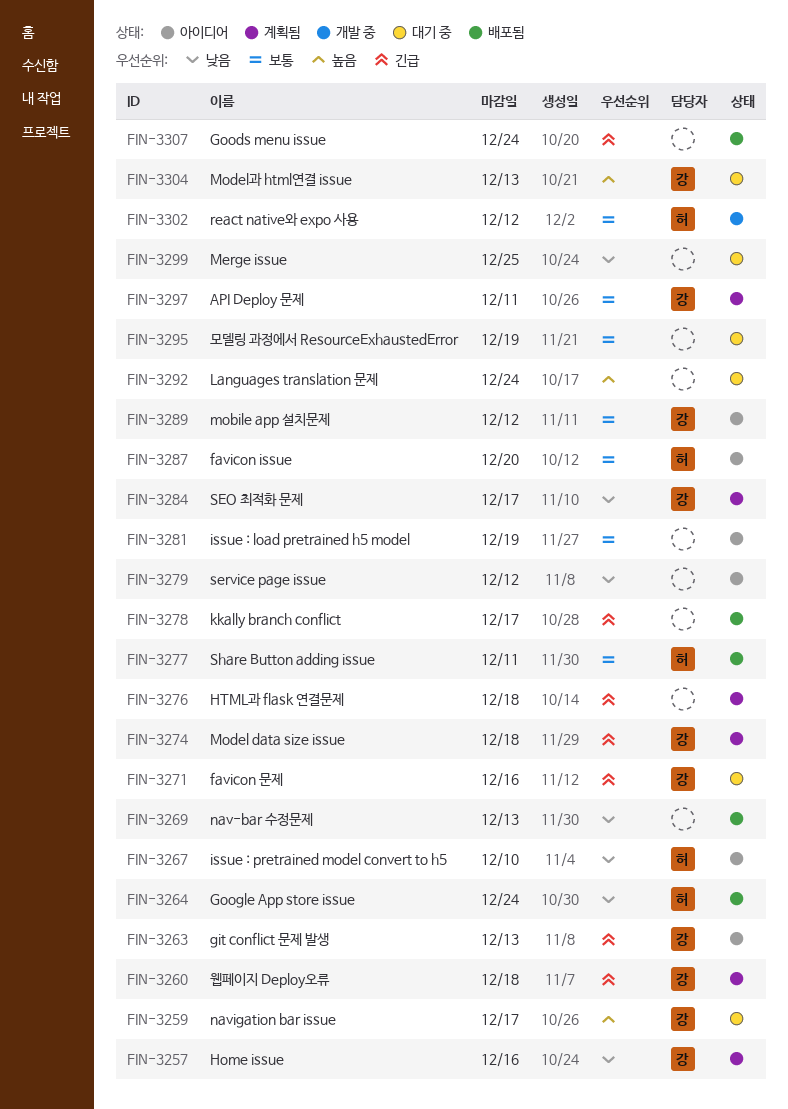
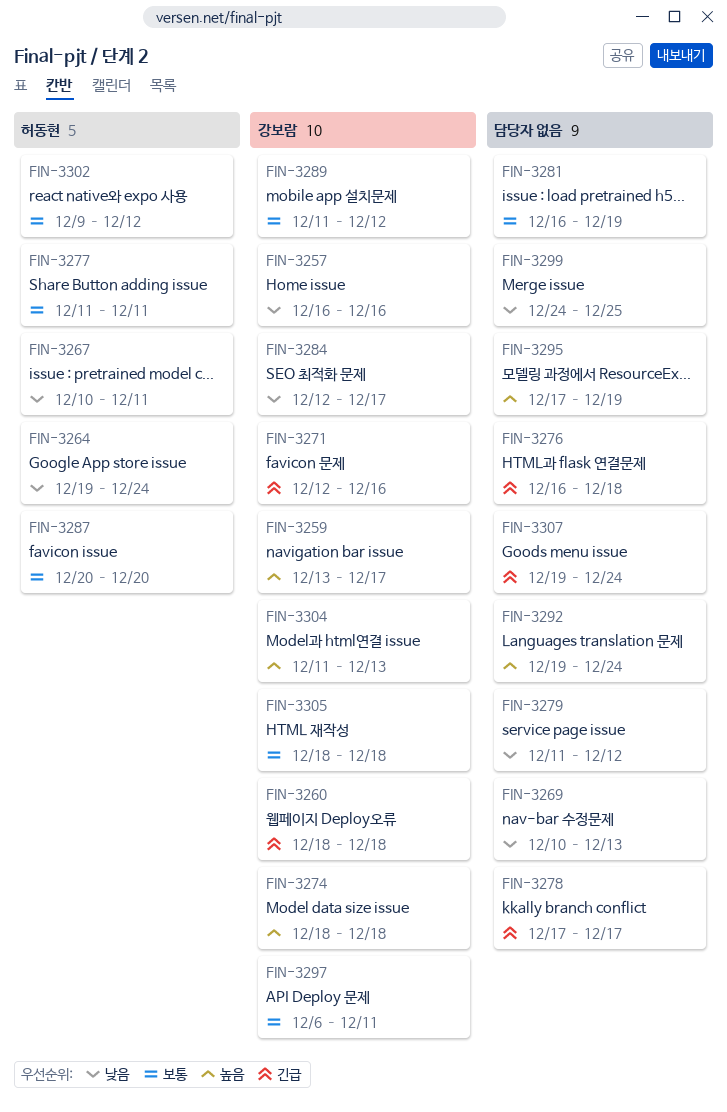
FIN-3263: present -> none
FIN-3267, due: Dec 10 -> Dec 11
FIN-3274, priority: 긴급 -> 높음
FIN-3295, priority: 보통 -> 높음
FIN-3305: none -> present

